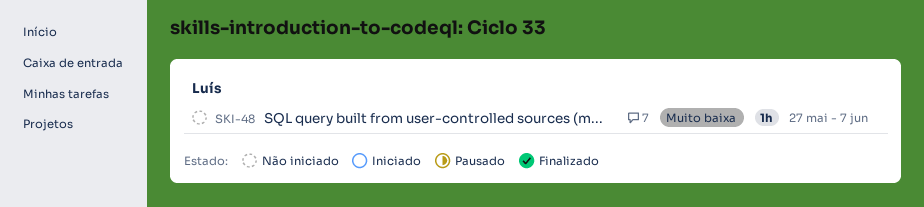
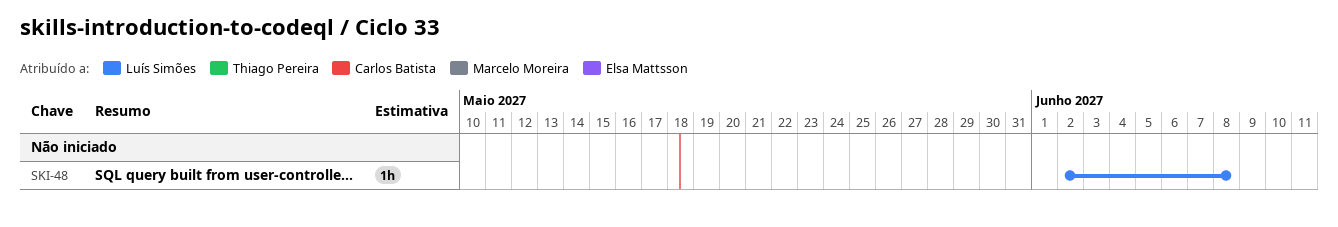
SKI-48, start: May 27 -> Jun 2
SKI-48, due: Jun 7 -> Jun 8

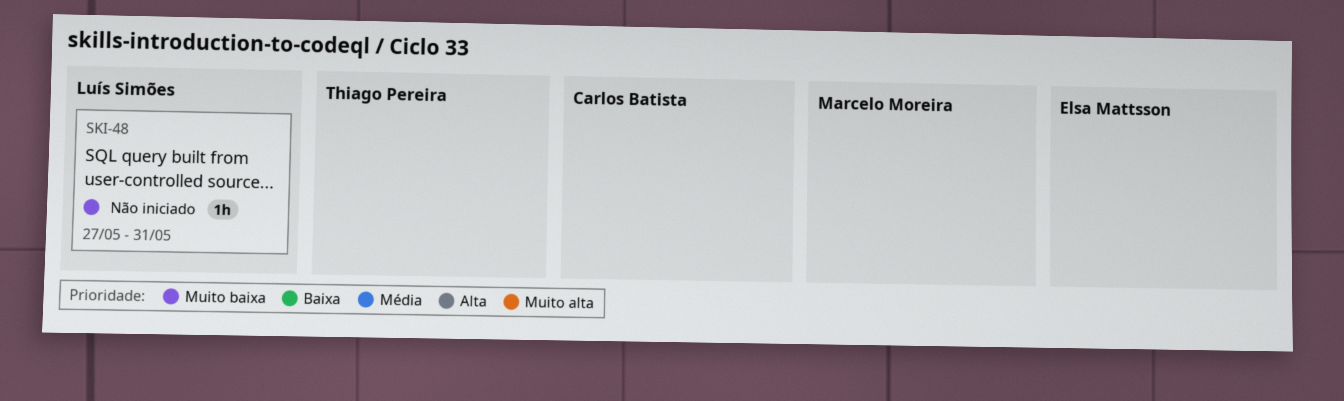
SKI-48, start: Jun 2 -> May 27
SKI-48, due: Jun 8 -> May 31

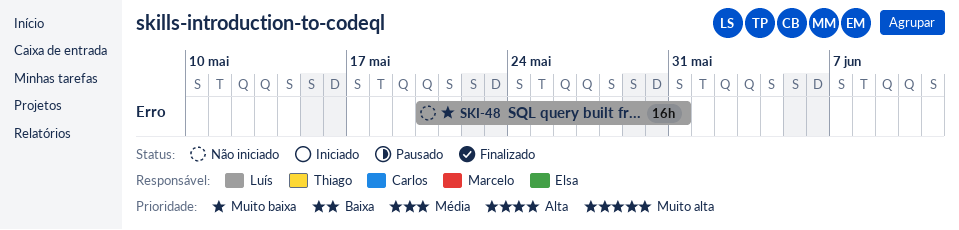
SKI-48, estimate: 1h -> 16h
SKI-48, start: May 27 -> May 20

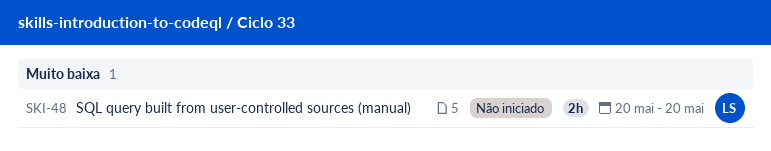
SKI-48, estimate: 16h -> 2h
SKI-48, due: May 31 -> May 20

